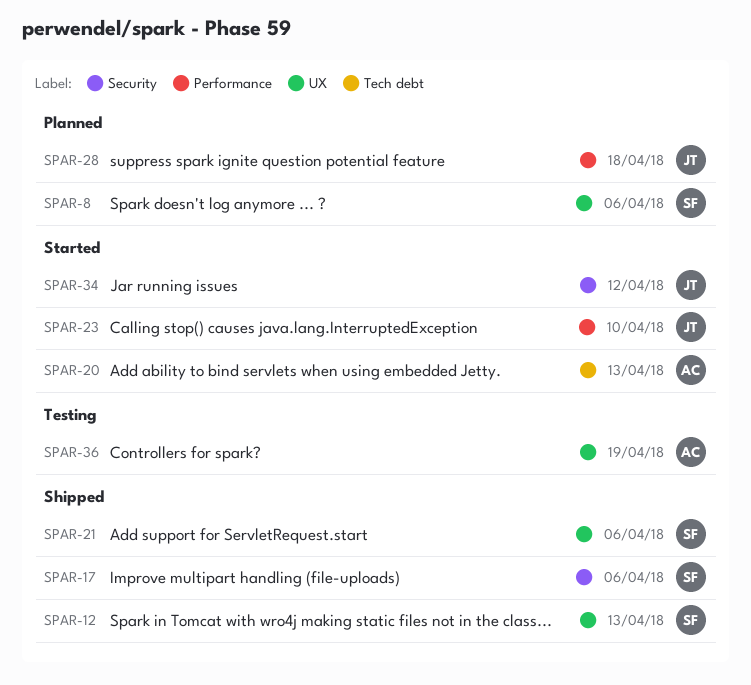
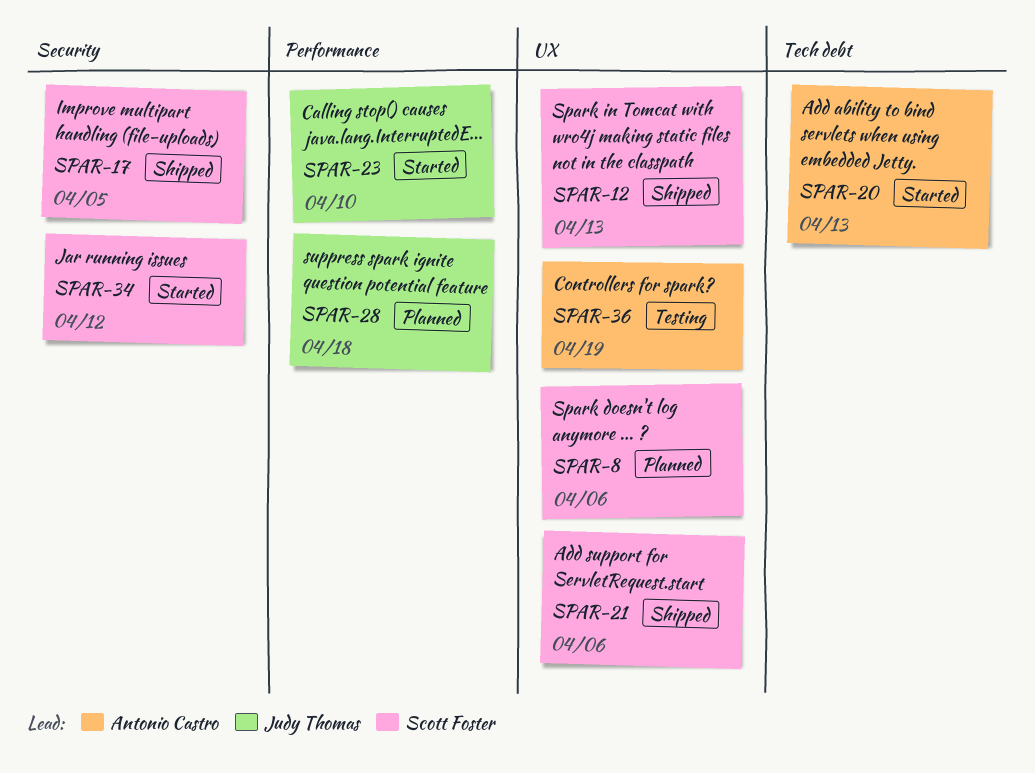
SPAR-17, due: Apr 6 -> Apr 5
SPAR-34, owner: Judy Thomas -> Scott Foster

